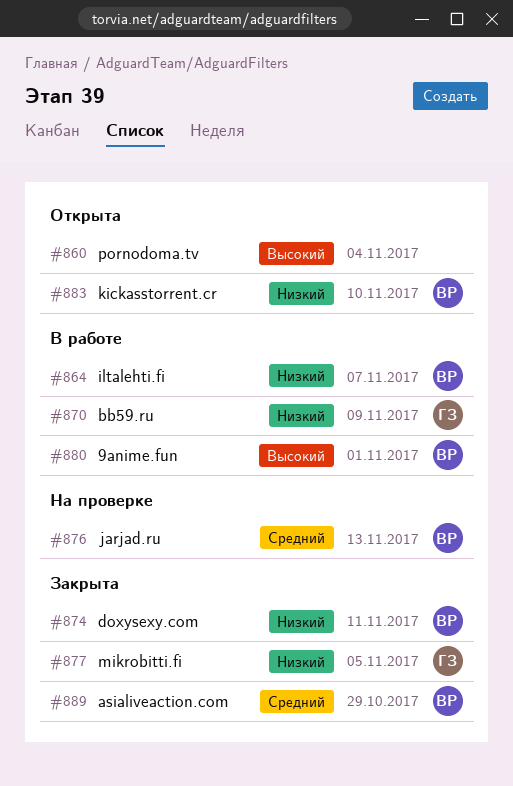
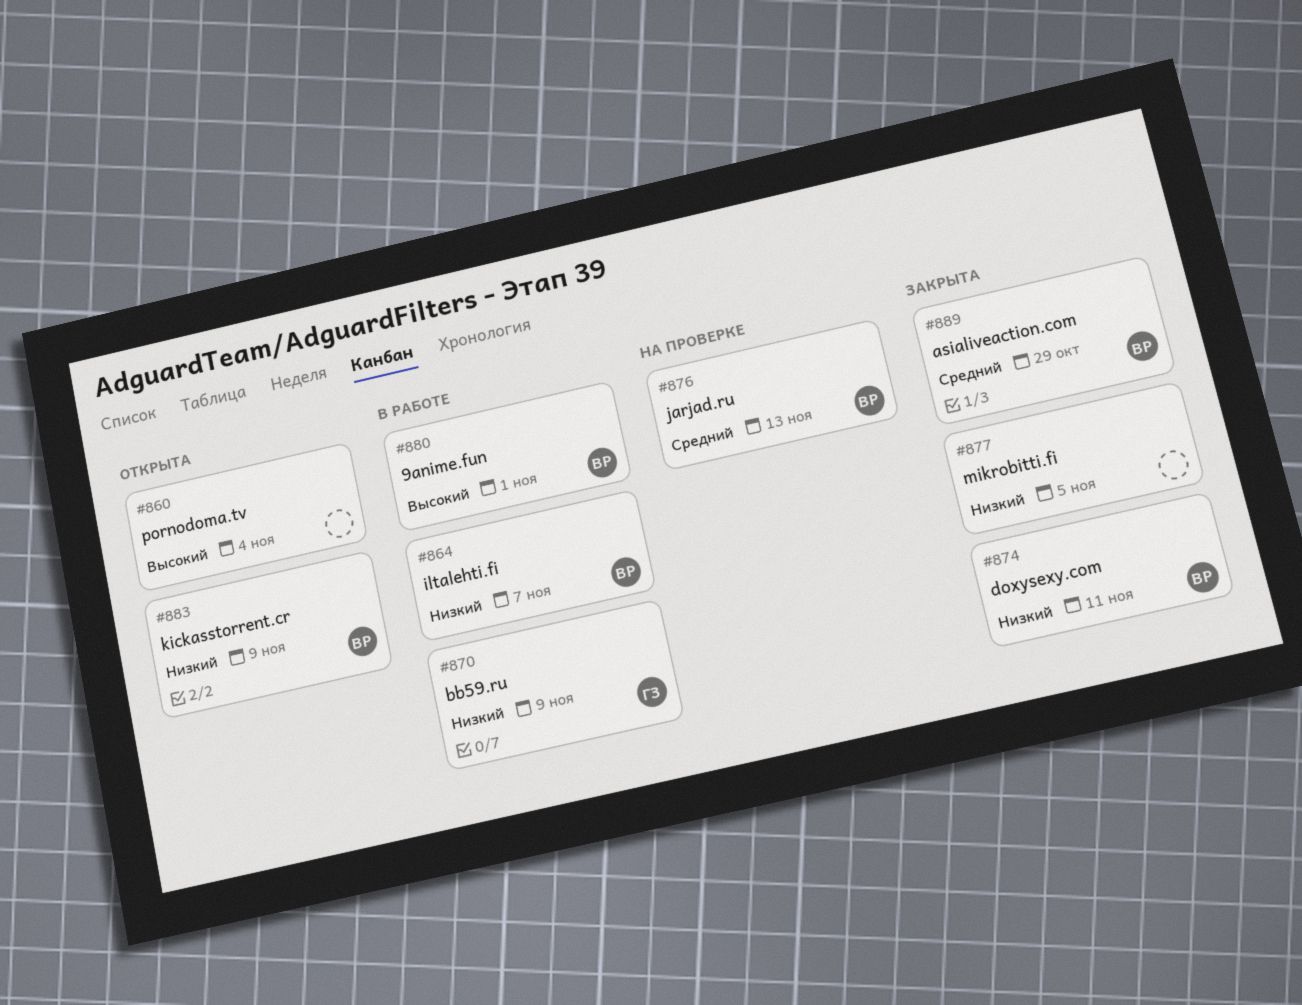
#877, owner: ГЗ -> none
#883, due: Nov 10 -> Nov 9

